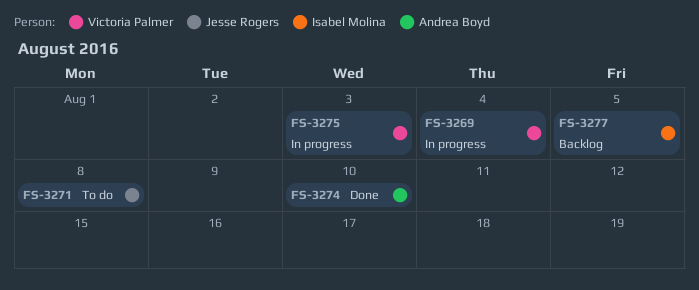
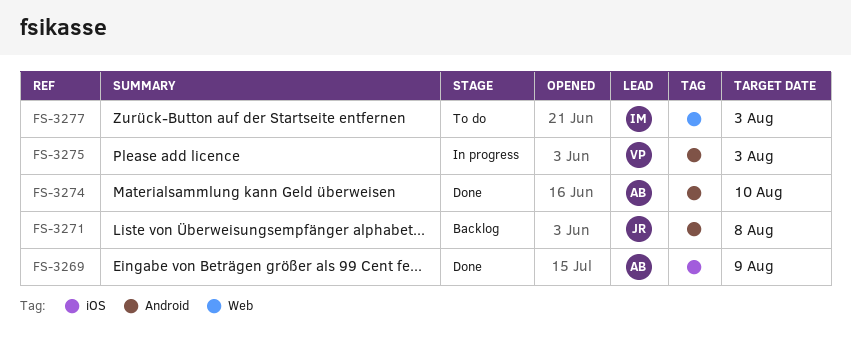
FS-3269, status: In progress -> Done
FS-3269, owner: Victoria Palmer -> Andrea Boyd
FS-3269, due: Aug 4 -> Aug 9
FS-3271, status: To do -> Backlog
FS-3277, status: Backlog -> To do
FS-3277, due: Aug 5 -> Aug 3

